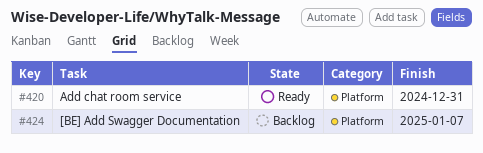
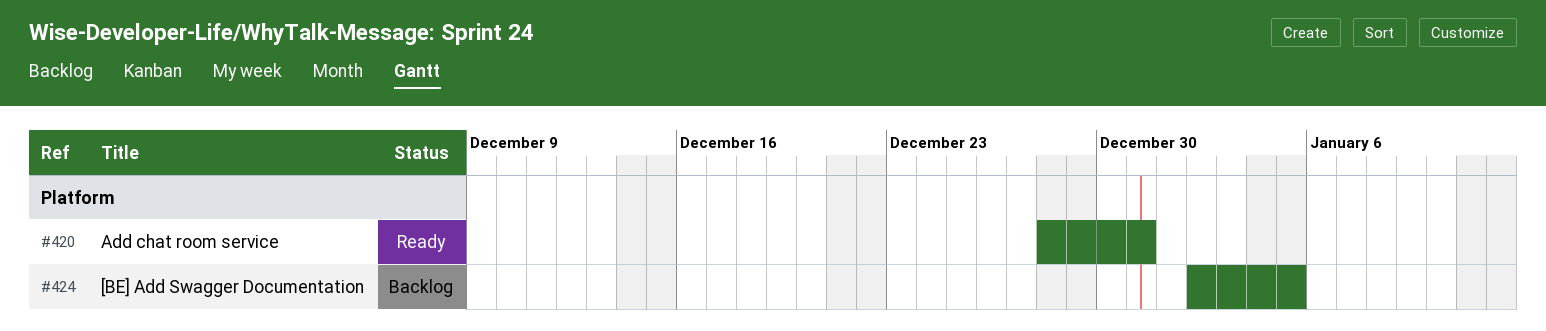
#424, due: Jan 7 -> Jan 5

